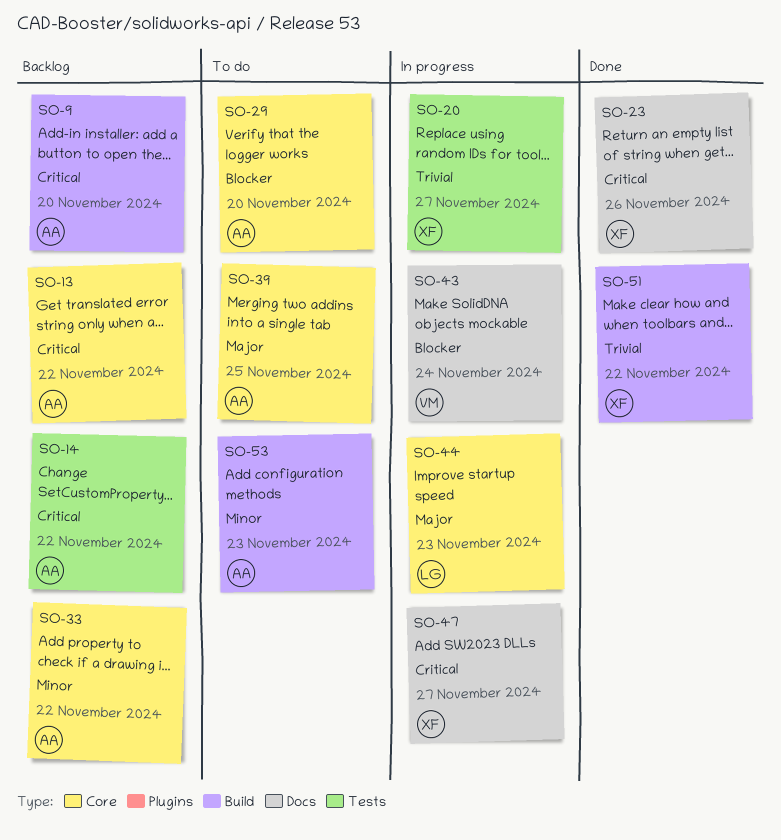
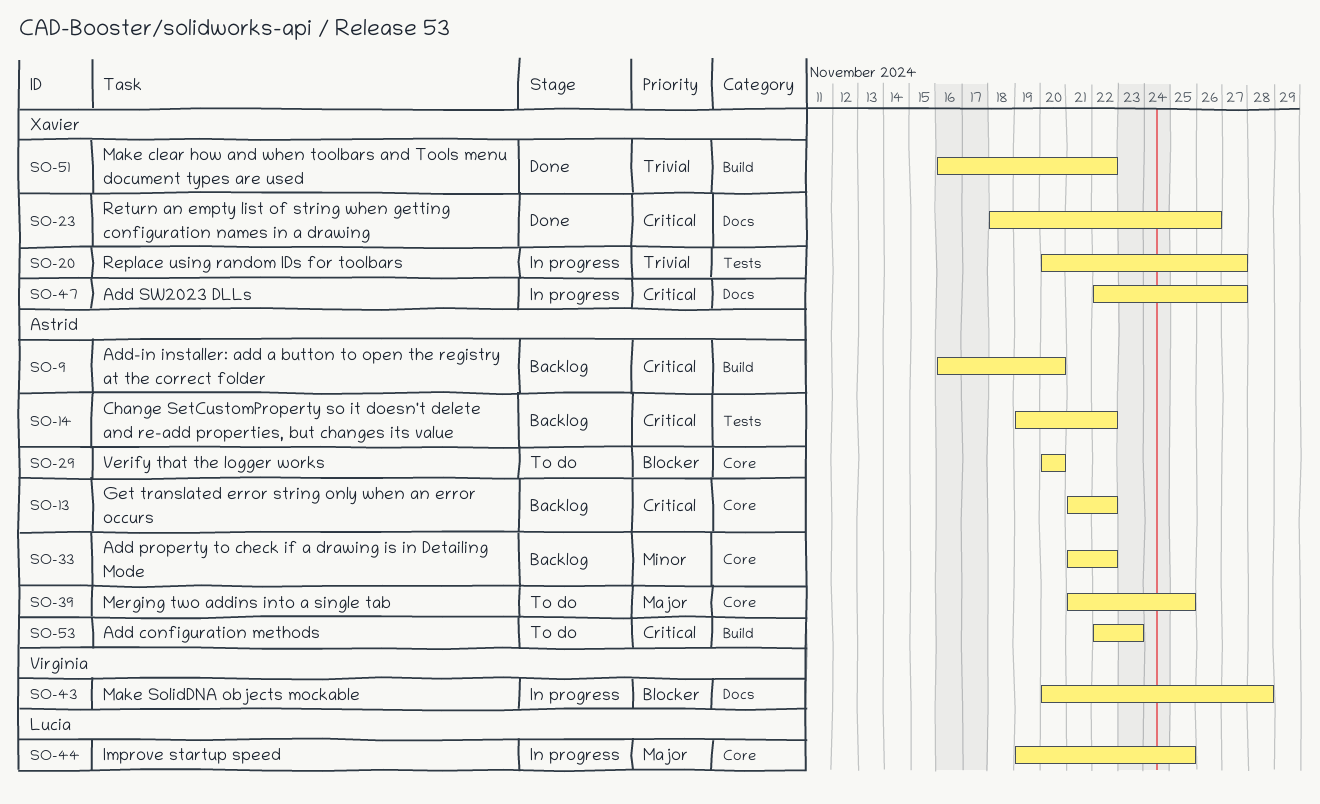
SO-43, due: Nov 24 -> Nov 28
SO-44, due: Nov 23 -> Nov 25
SO-53, priority: Minor -> Critical

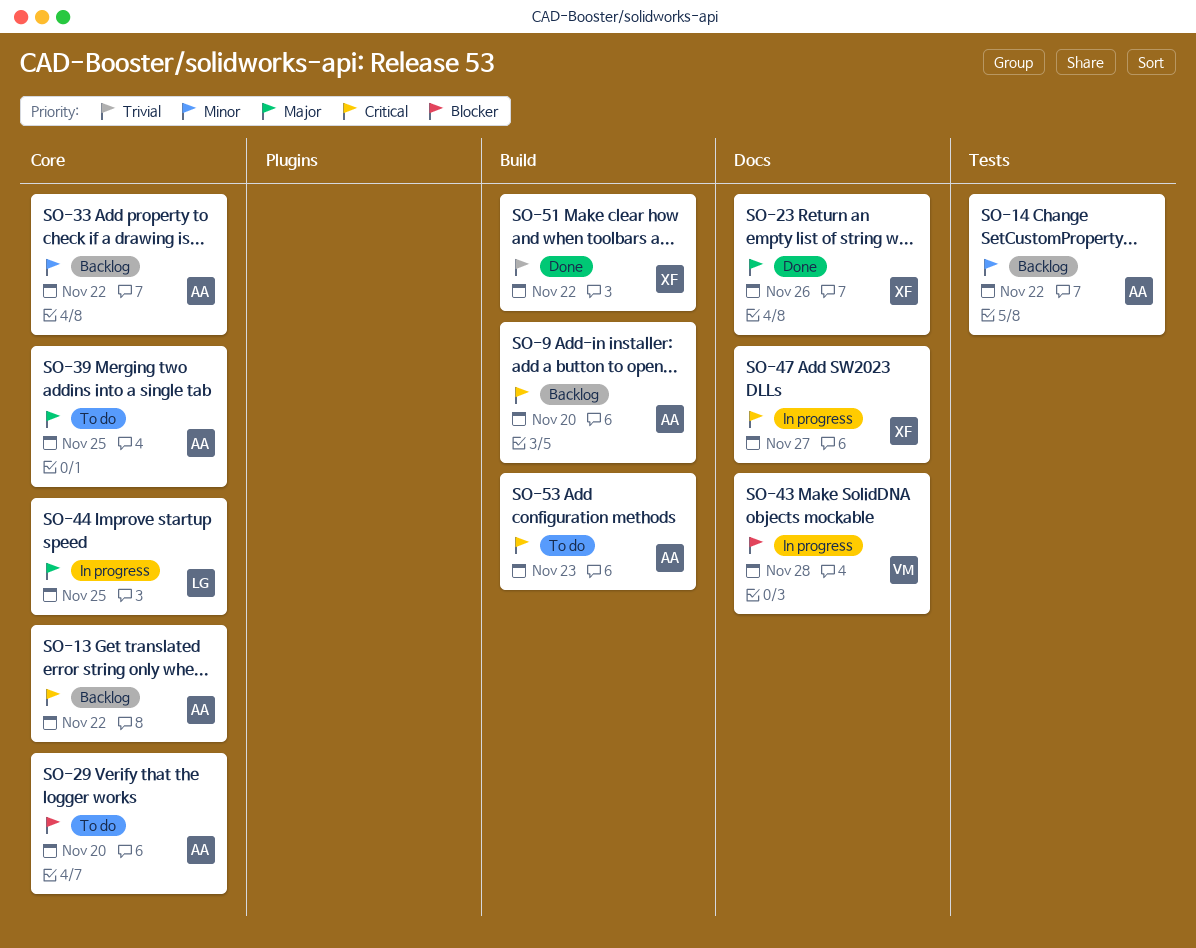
SO-14, priority: Critical -> Minor
SO-20: present -> none
SO-23, priority: Critical -> Major

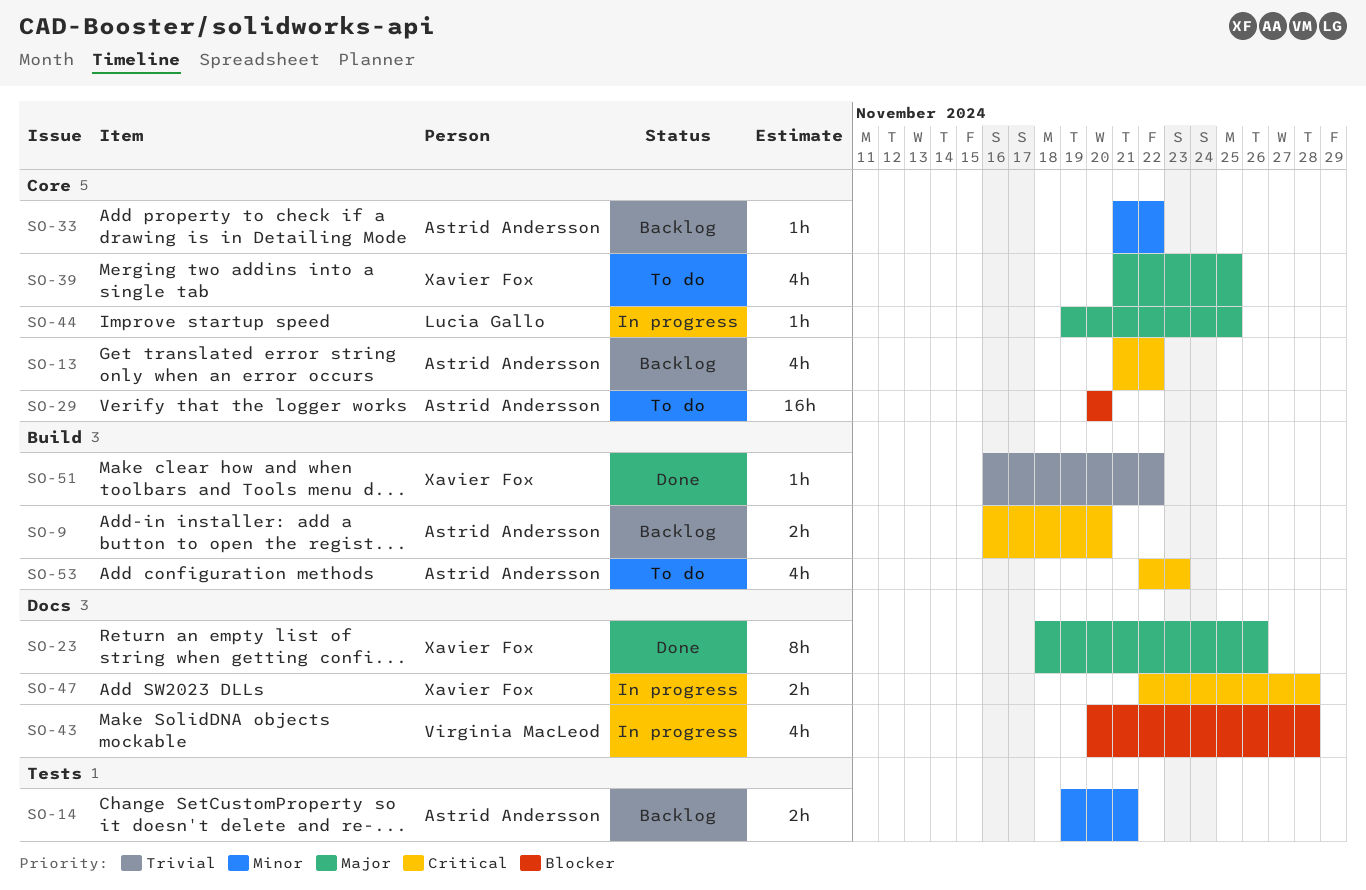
SO-14, due: Nov 22 -> Nov 21
SO-39, owner: Astrid Andersson -> Xavier Fox
SO-47, due: Nov 27 -> Nov 28

